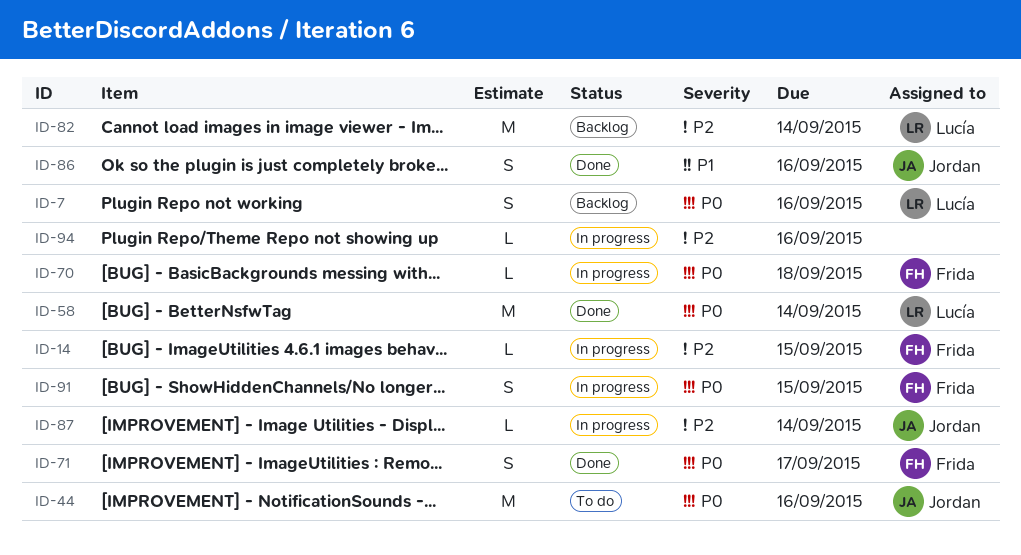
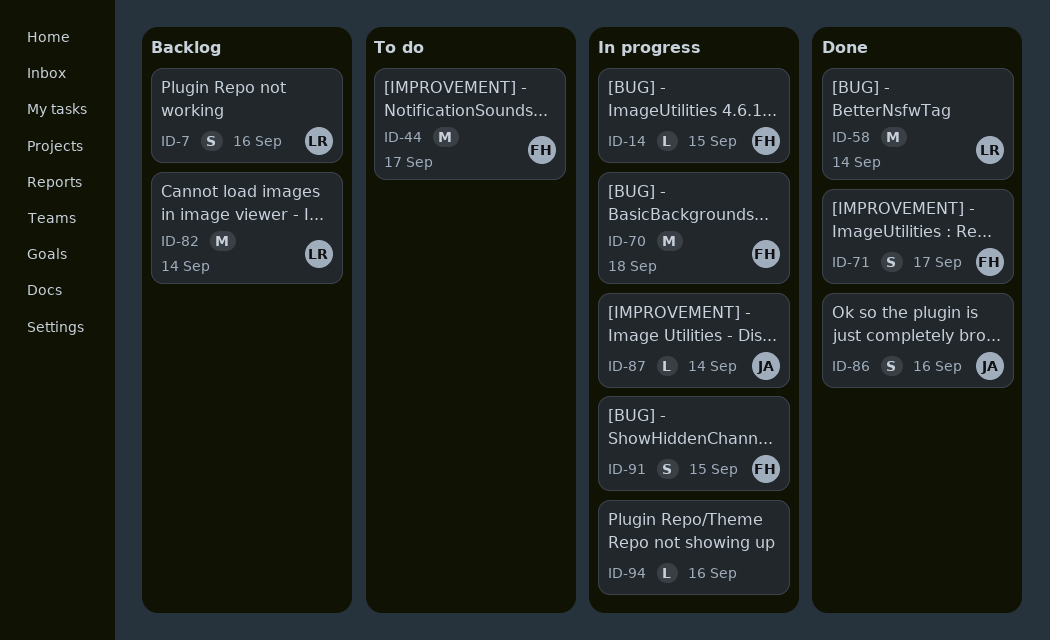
ID-44, owner: Jordan -> Frida
ID-44, due: Sep 16 -> Sep 17
ID-70, estimate: L -> M

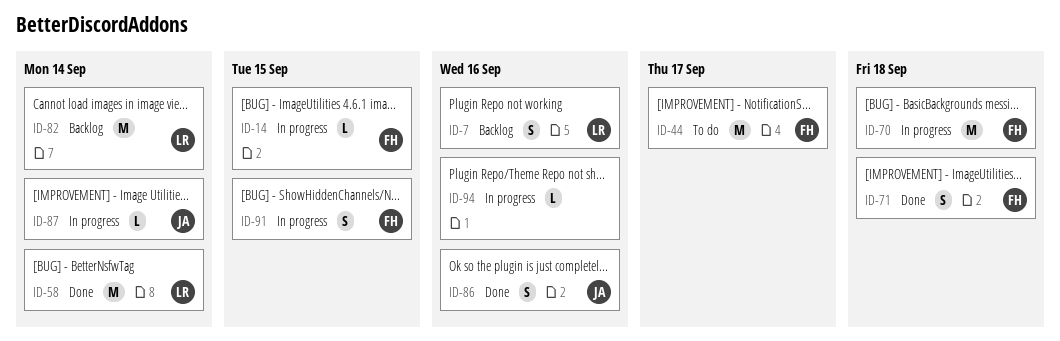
ID-71, due: Sep 17 -> Sep 18

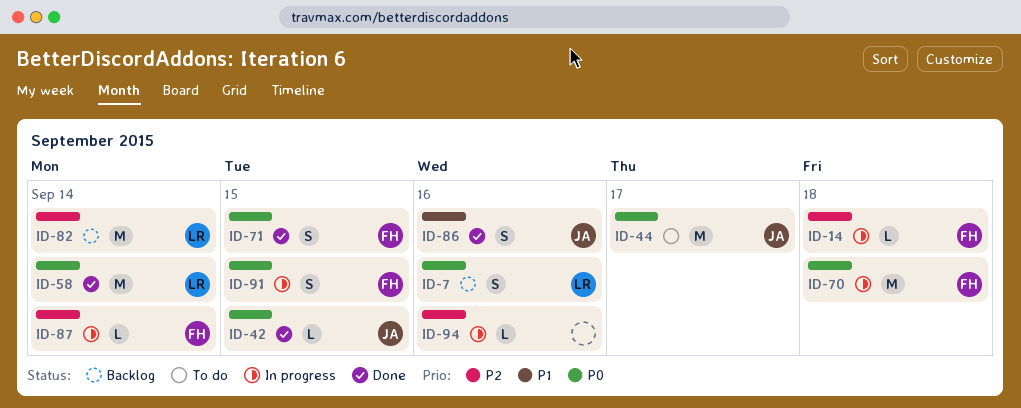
ID-14, due: Sep 15 -> Sep 18
ID-42: none -> present
ID-44, owner: FH -> JA
ID-71, due: Sep 18 -> Sep 15
ID-87, owner: JA -> FH

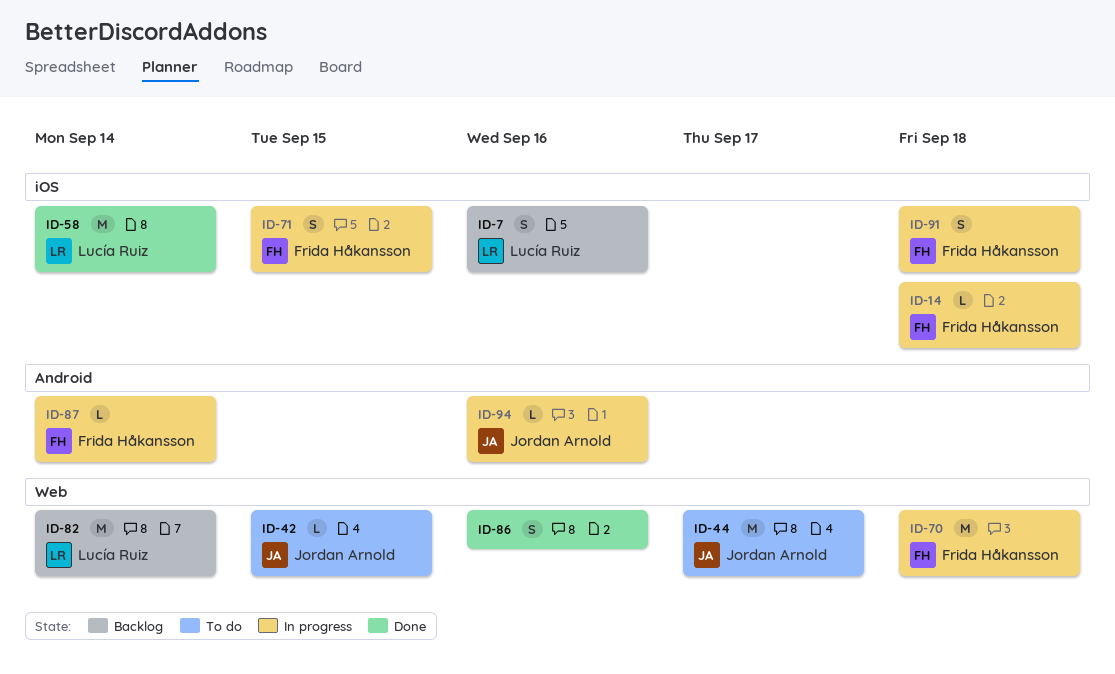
ID-42, status: Done -> To do
ID-71, status: Done -> In progress
ID-86, owner: Jordan Arnold -> none
ID-91, due: Sep 15 -> Sep 18
ID-94, owner: none -> Jordan Arnold

